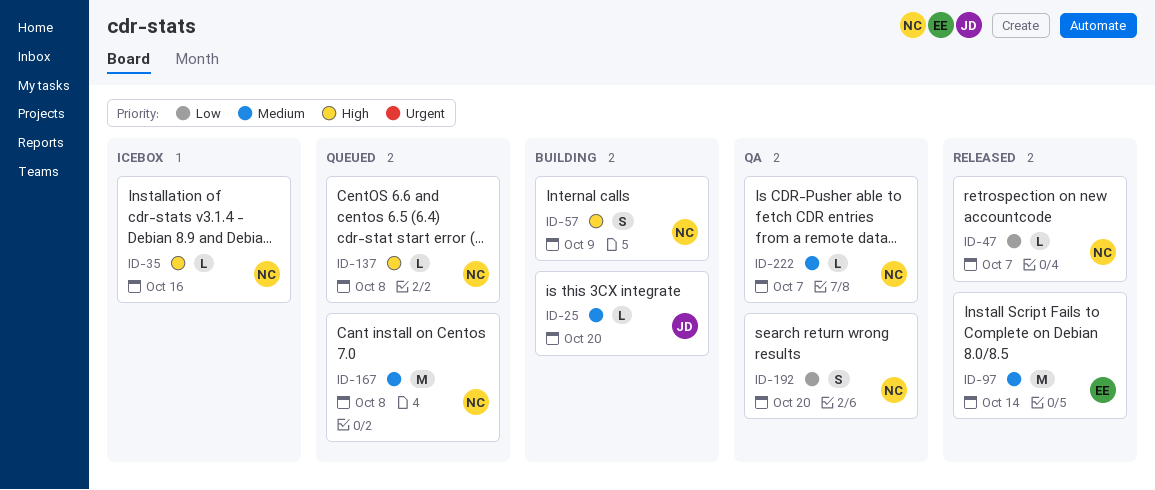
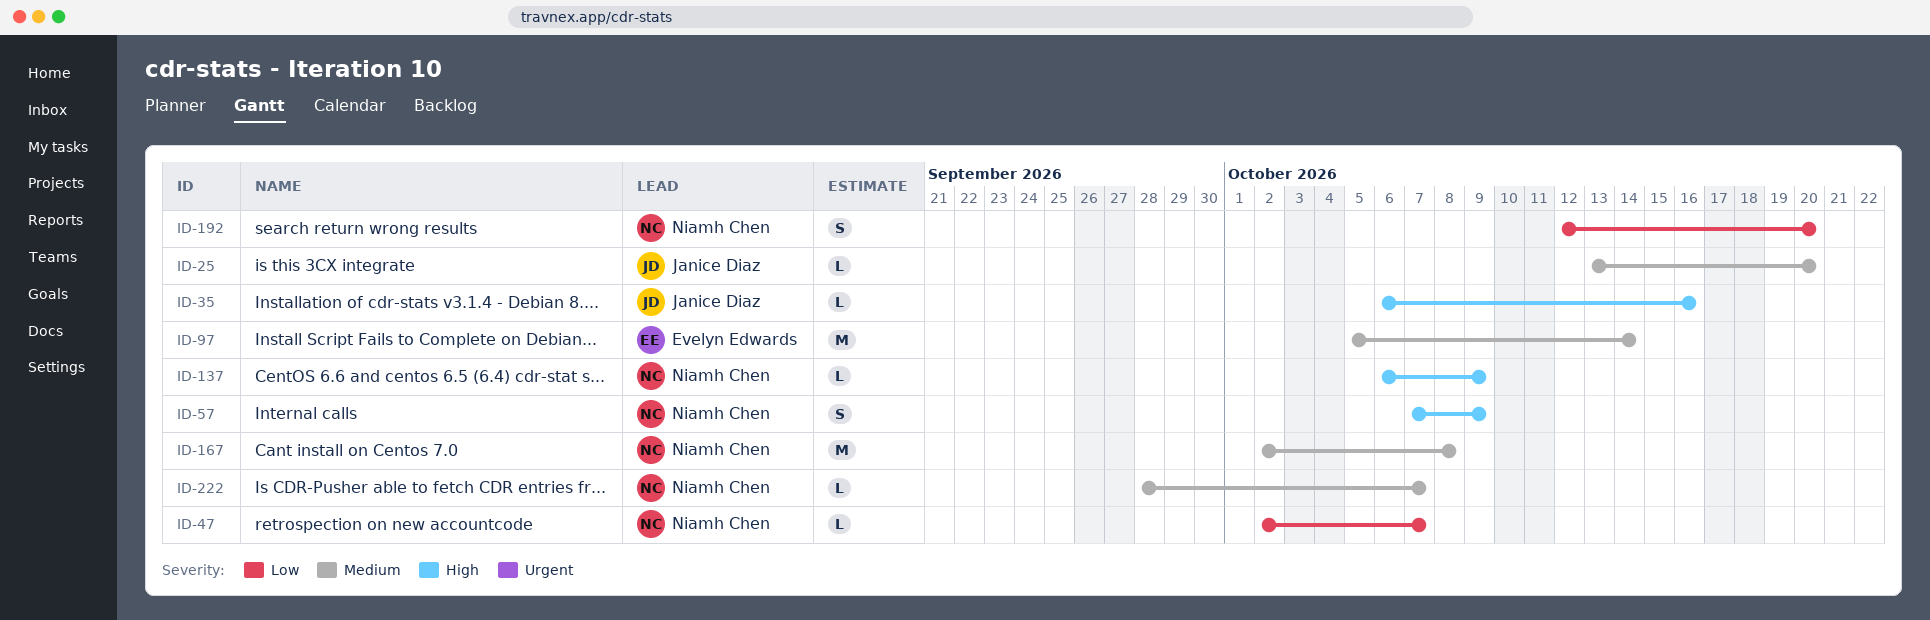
ID-35, owner: Niamh Chen -> Janice Diaz
ID-137, due: Oct 8 -> Oct 9

